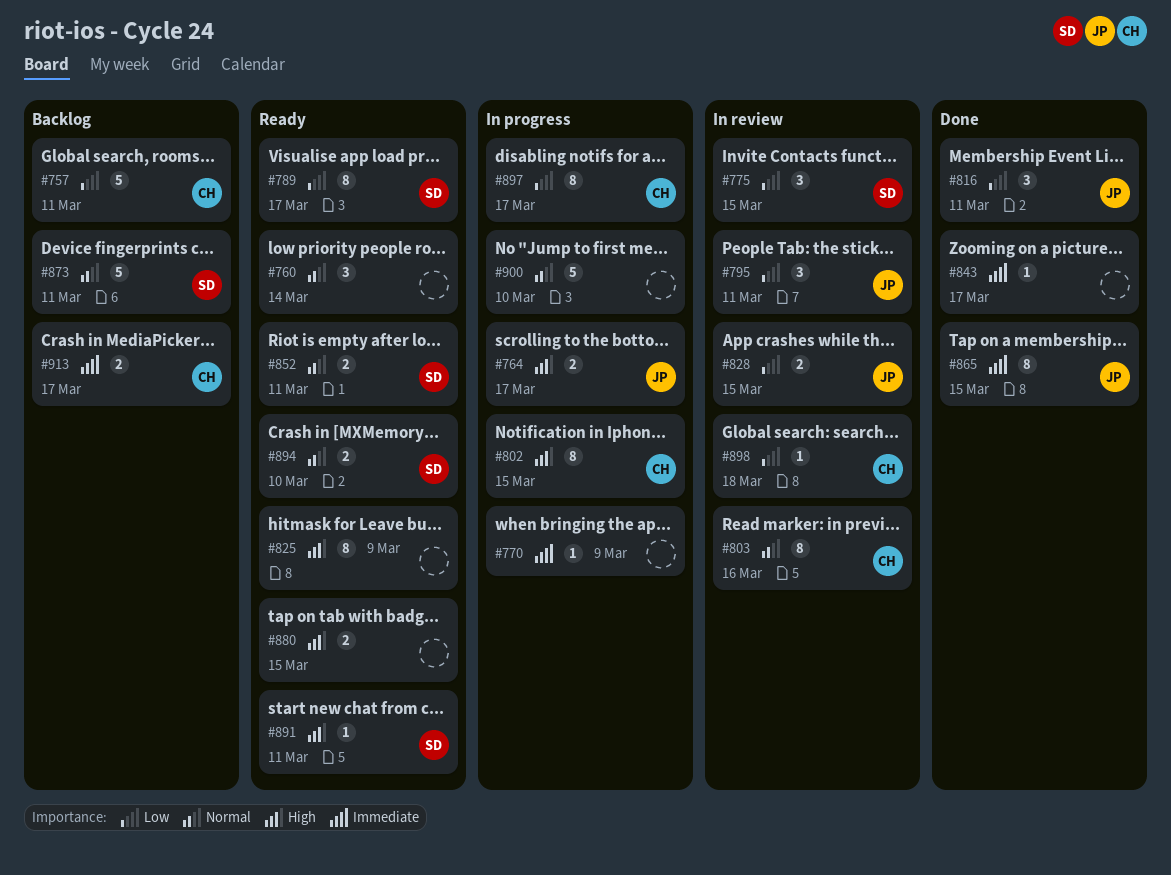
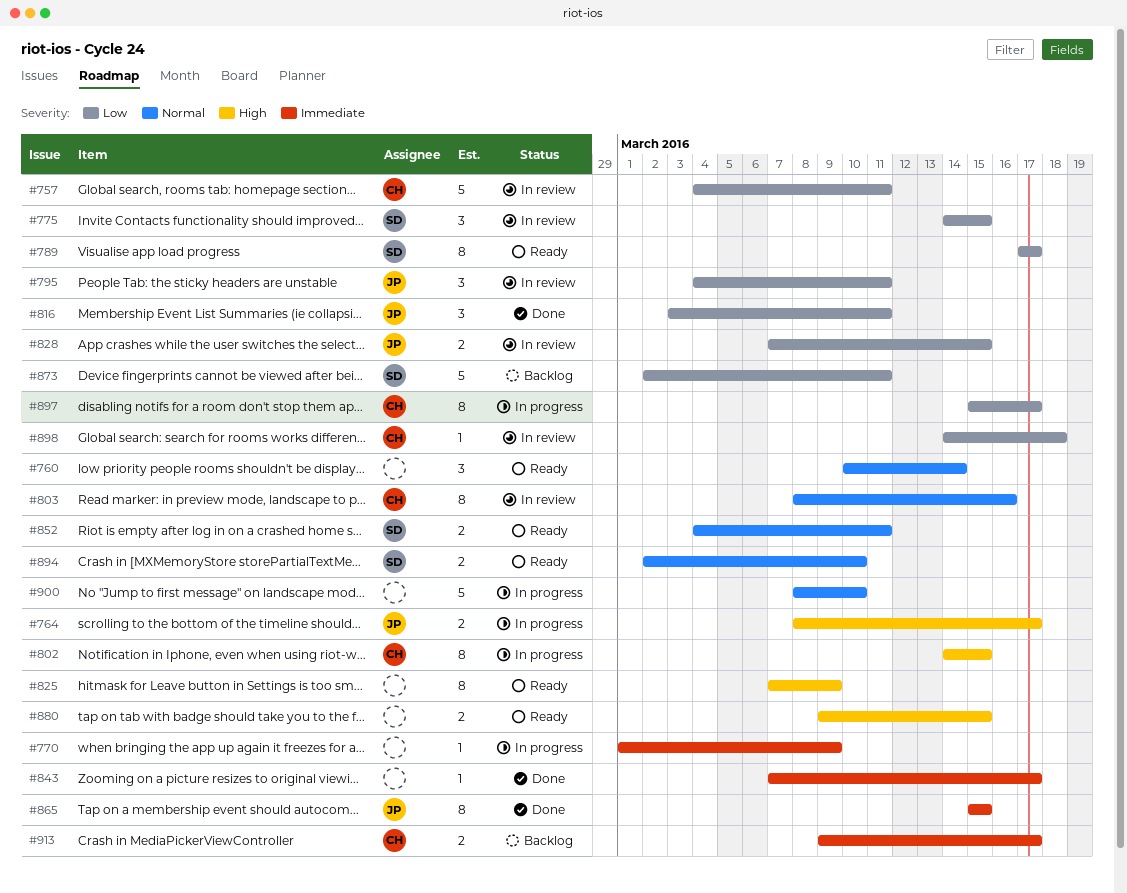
#757, status: Backlog -> In review
#873, priority: Normal -> Low
#891: present -> none

